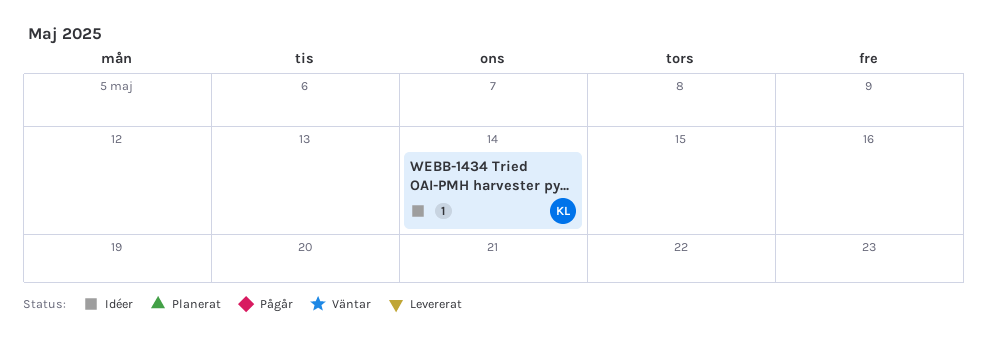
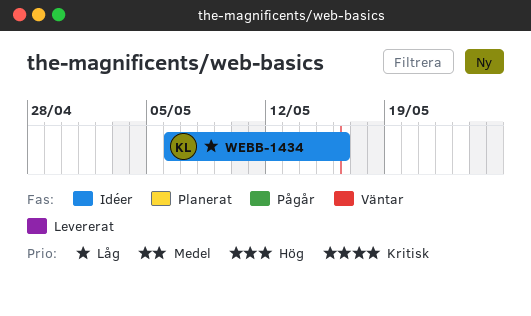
WEBB-1434, due: May 14 -> May 16

